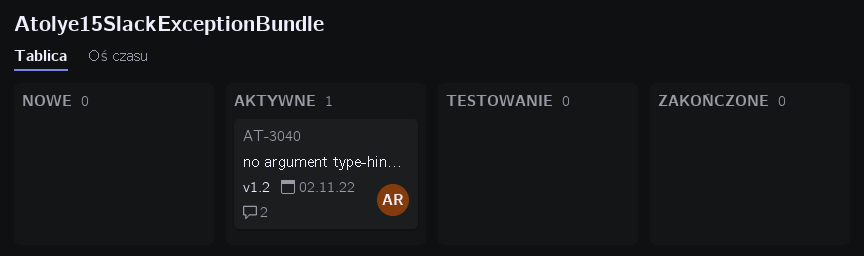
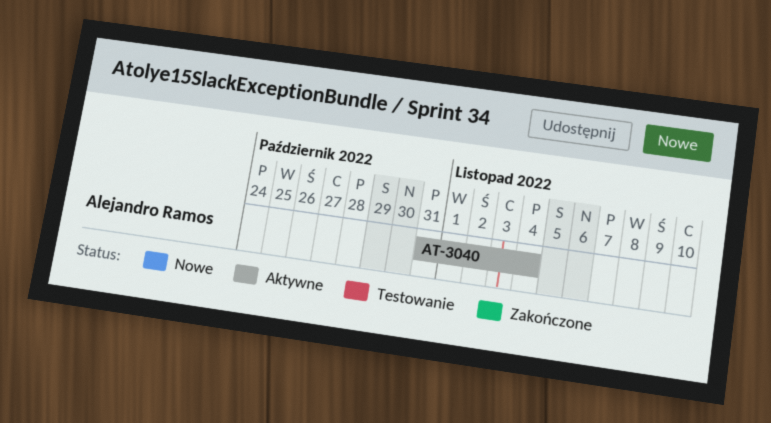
AT-3040, due: Nov 2 -> Nov 4

